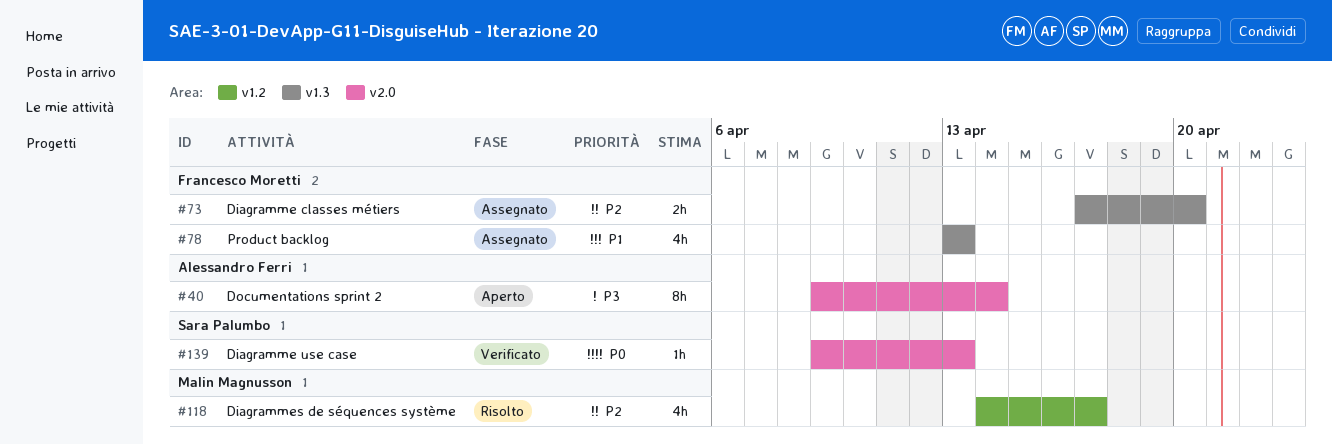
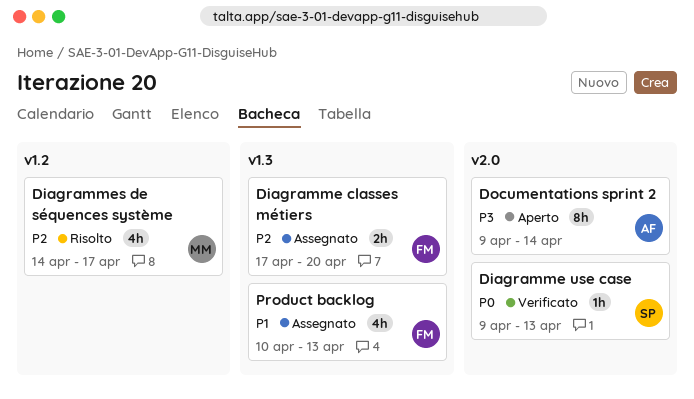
Product backlog, start: Apr 13 -> Apr 10

